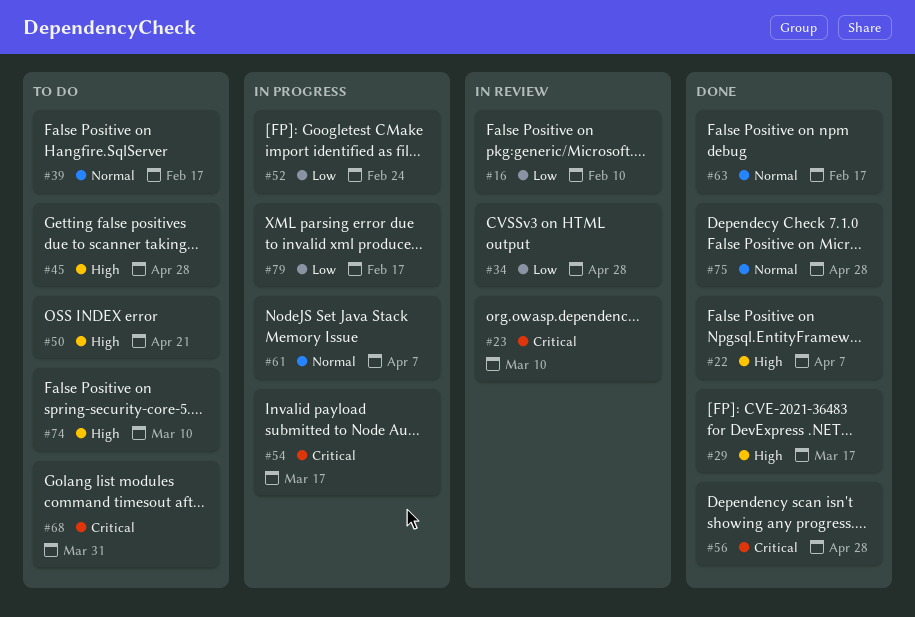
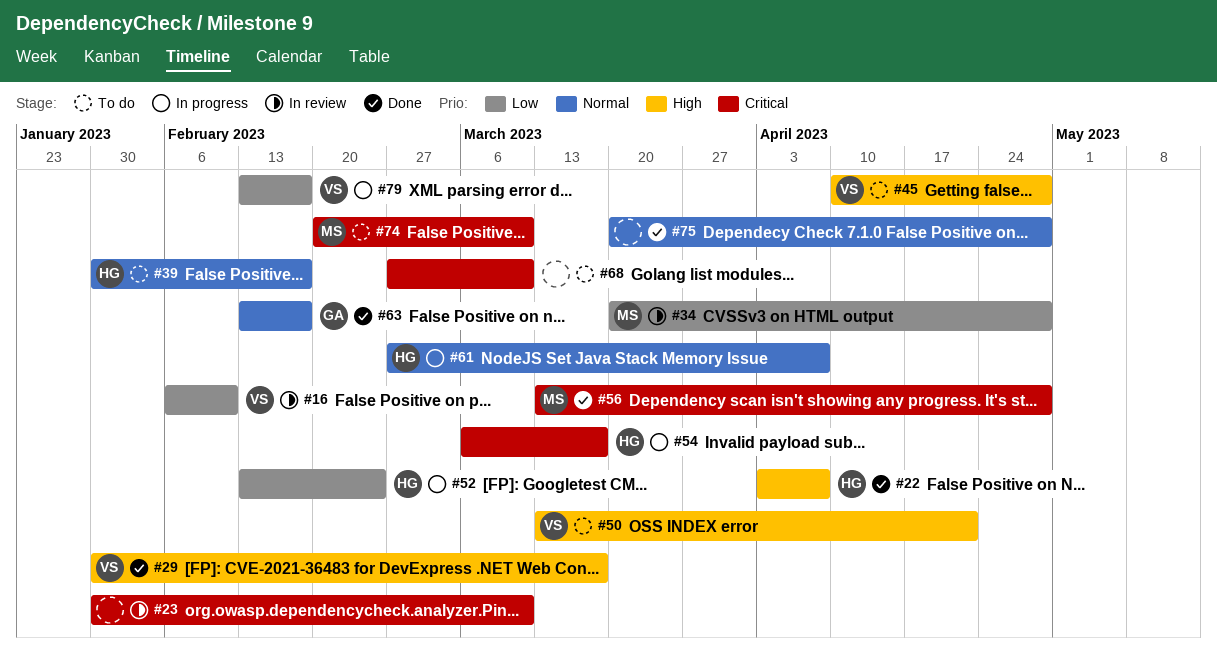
#68, due: Mar 31 -> Mar 10
#74, priority: High -> Critical

